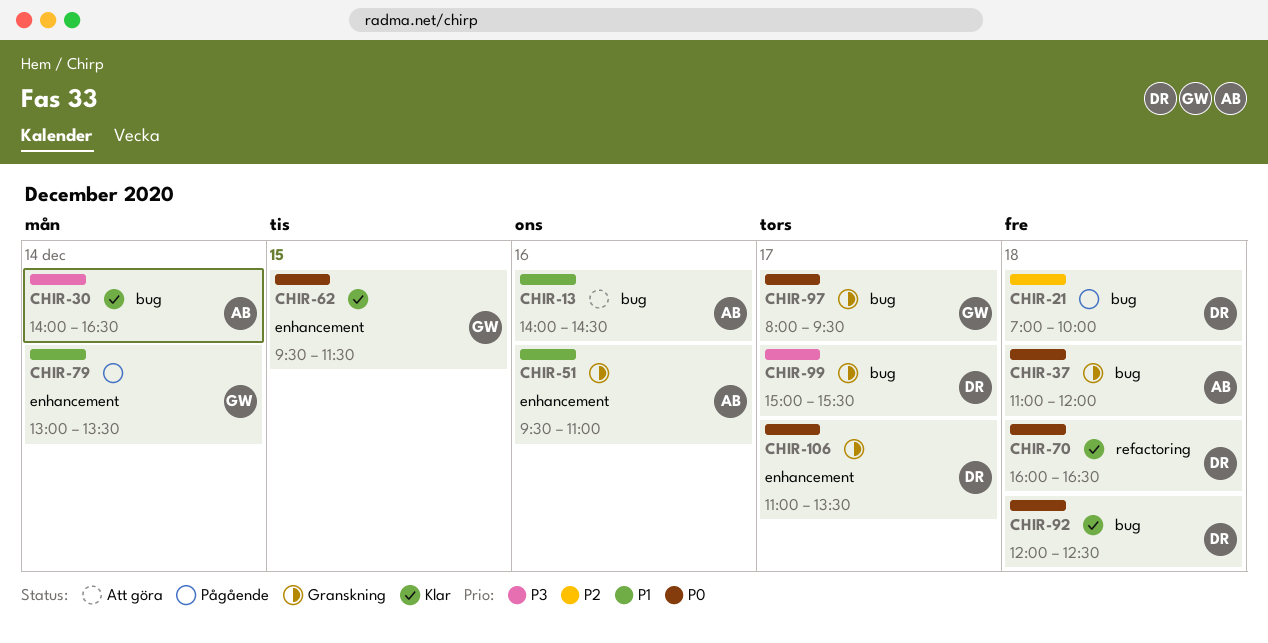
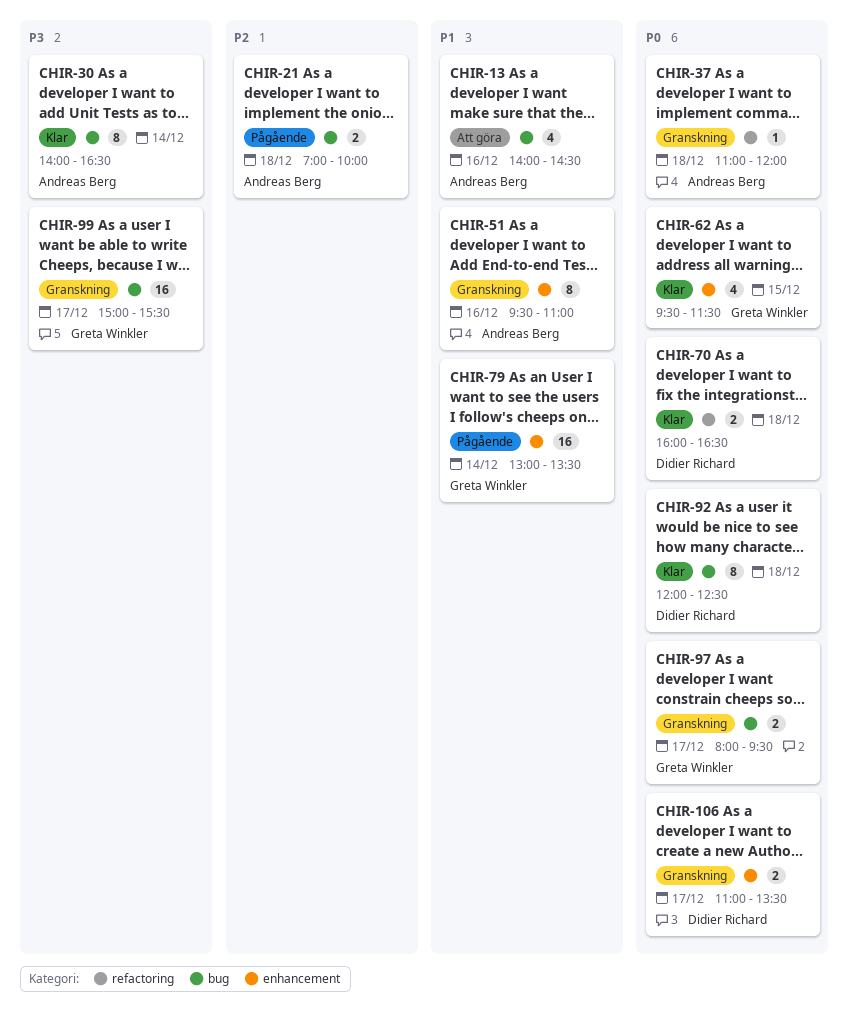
CHIR-21, owner: Didier Richard -> Andreas Berg
CHIR-37, label: bug -> refactoring
CHIR-99, owner: Didier Richard -> Greta Winkler

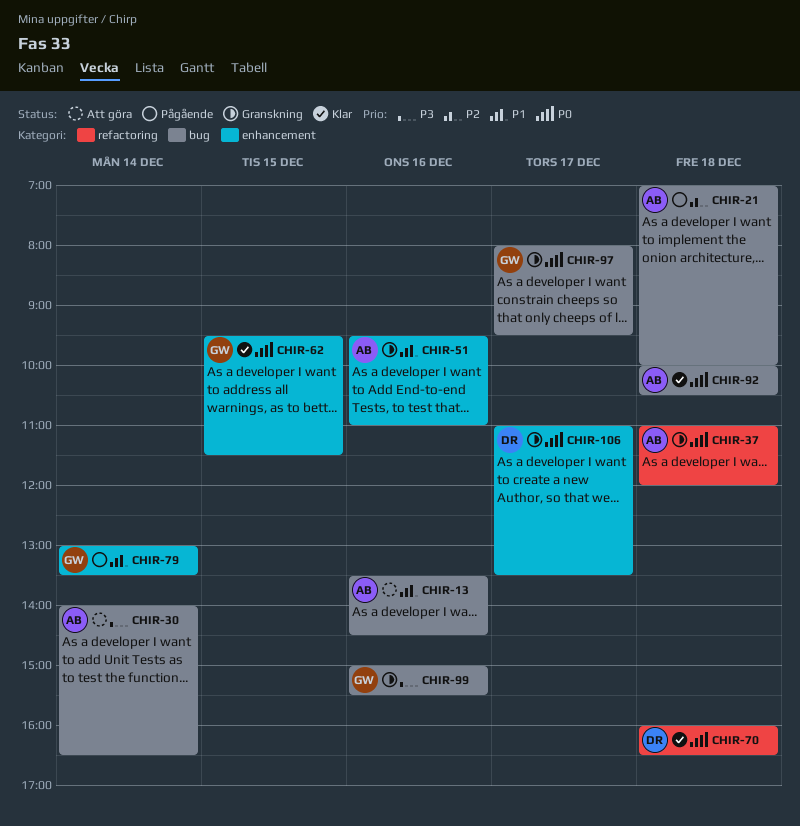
CHIR-13, begins: 14:00 -> 13:30
CHIR-30, status: Klar -> Att göra
CHIR-92, owner: Didier Richard -> Andreas Berg
CHIR-92, begins: 12:00 -> 10:00
CHIR-92, ends: 12:30 -> 10:30
CHIR-99, day: Dec 17 -> Dec 16

